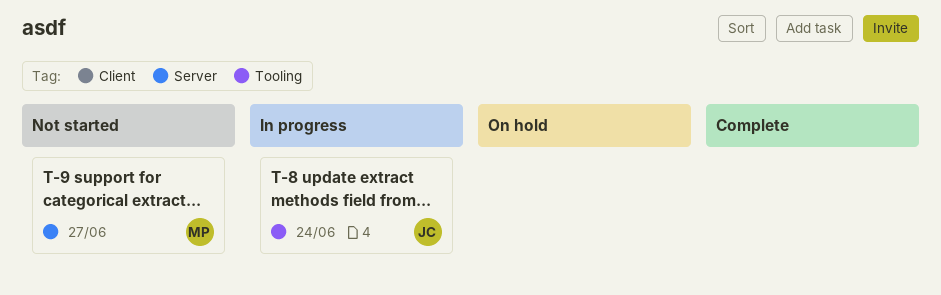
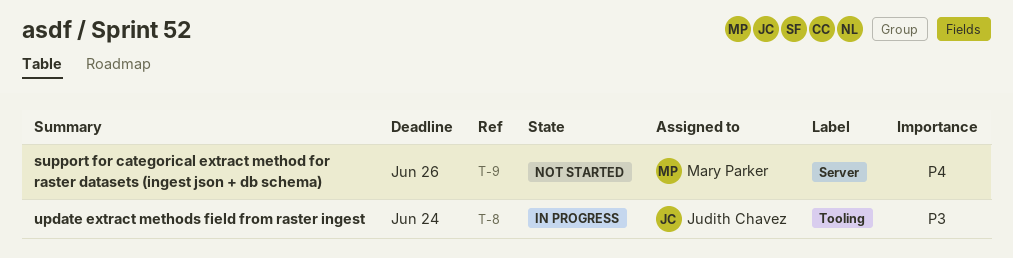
T-9, due: Jun 27 -> Jun 26

